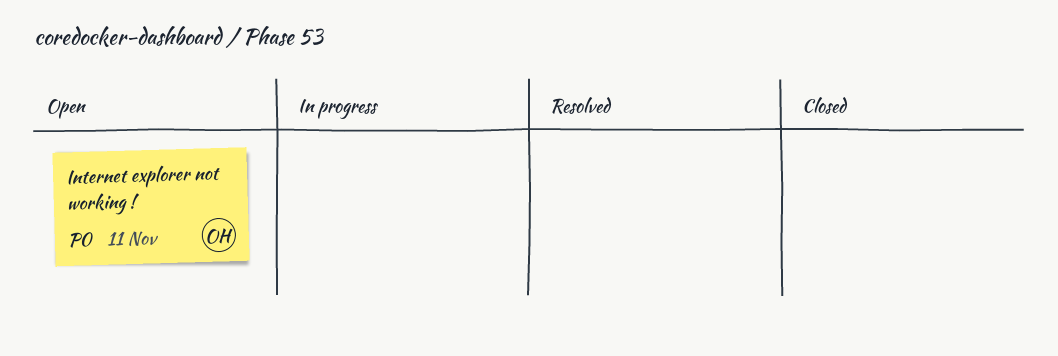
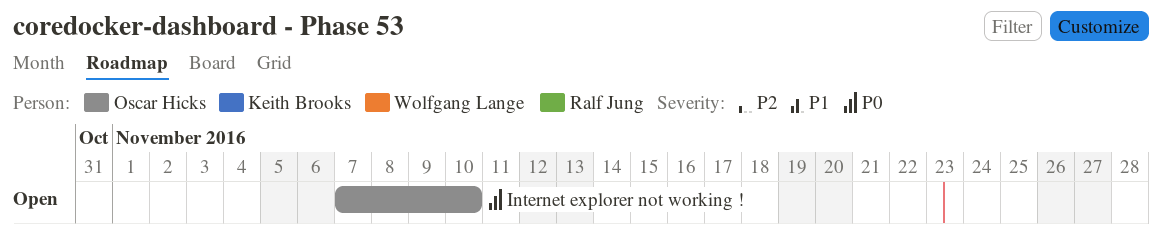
Internet explorer not working !, due: Nov 11 -> Nov 10

